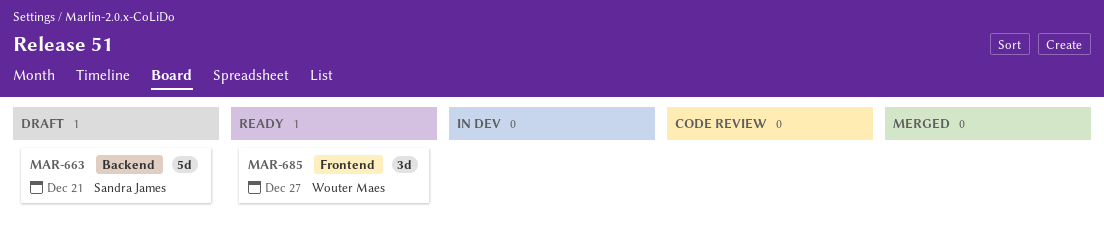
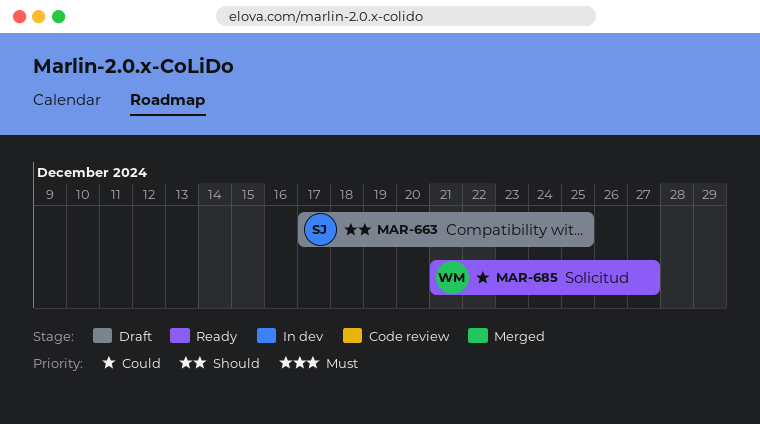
MAR-663, due: Dec 21 -> Dec 25

